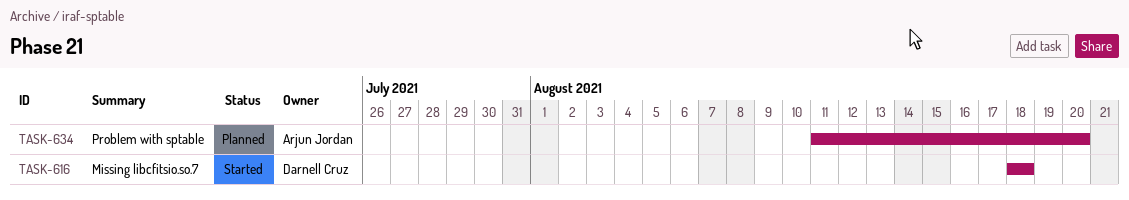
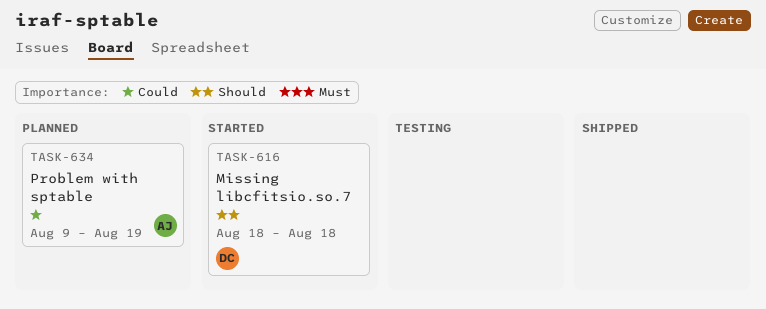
TASK-634, start: Aug 11 -> Aug 9
TASK-634, due: Aug 20 -> Aug 19

